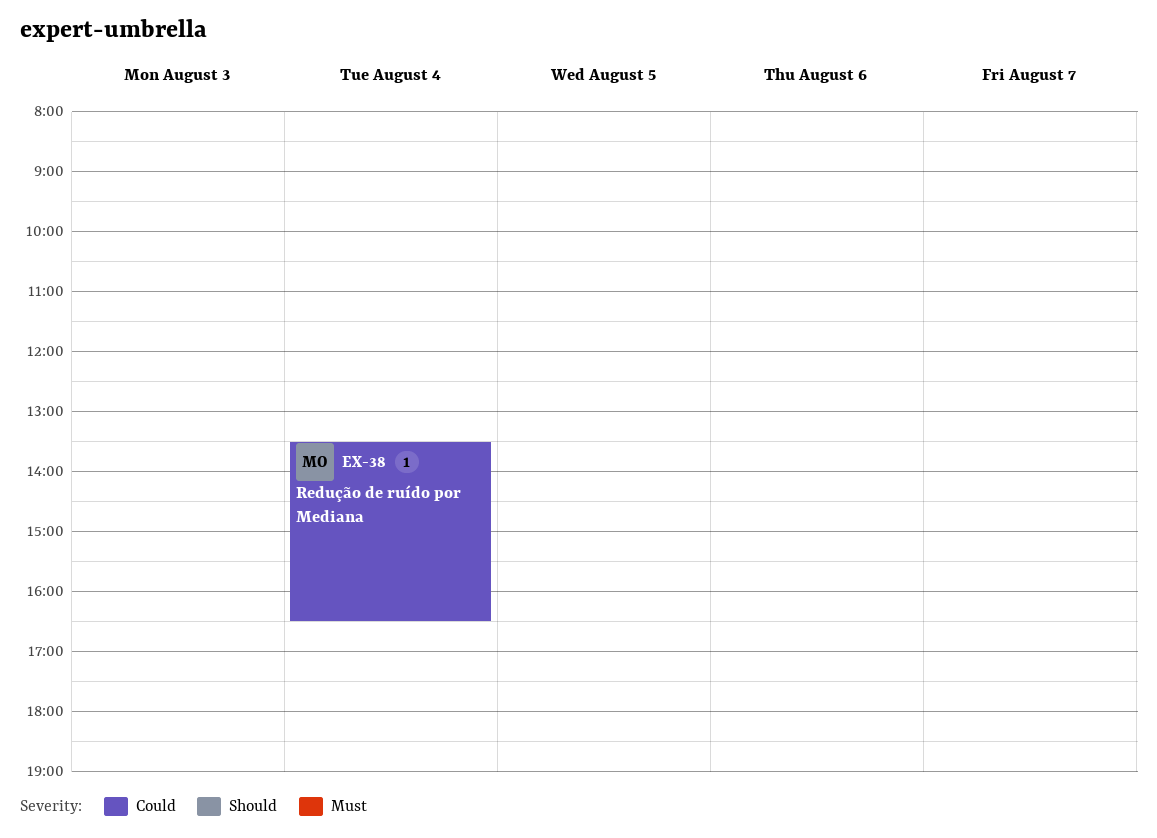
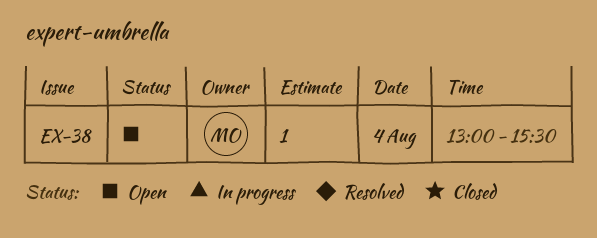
EX-38, begins: 13:30 -> 13:00
EX-38, ends: 16:30 -> 15:30

